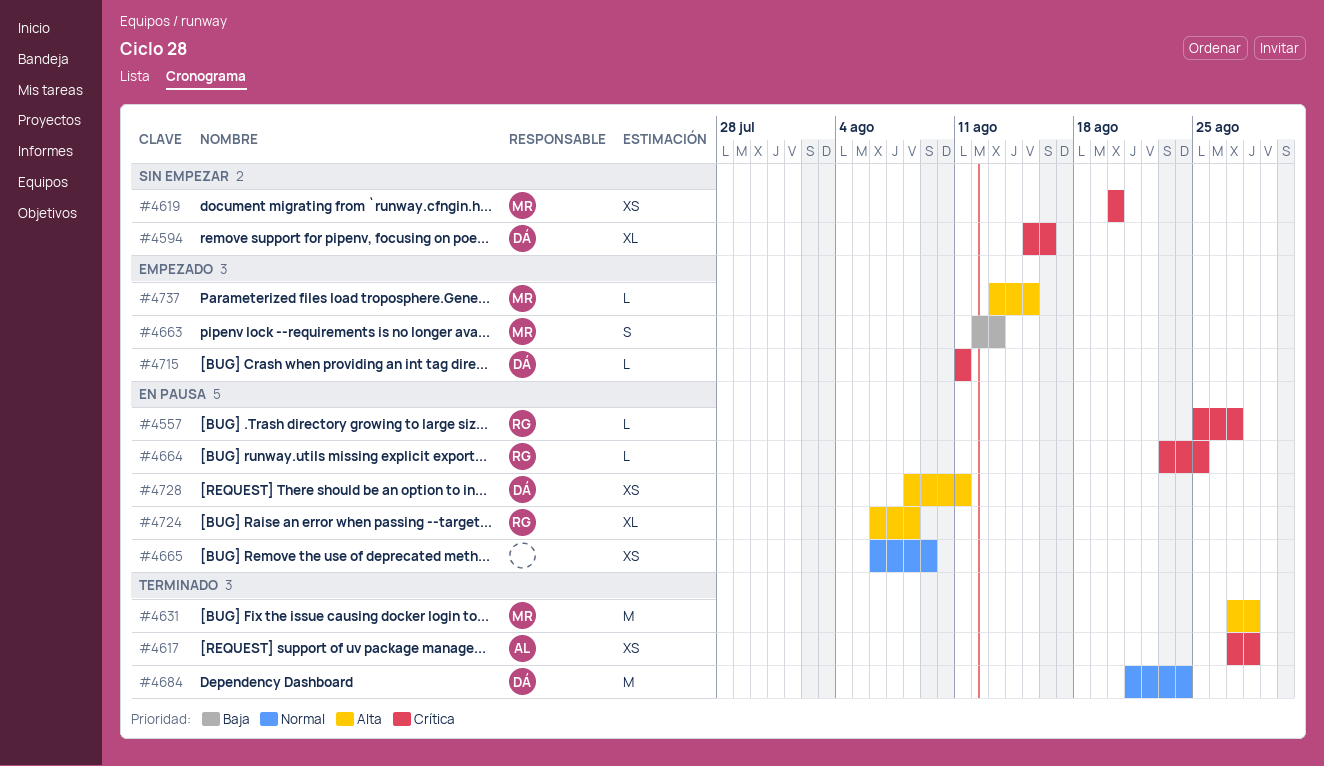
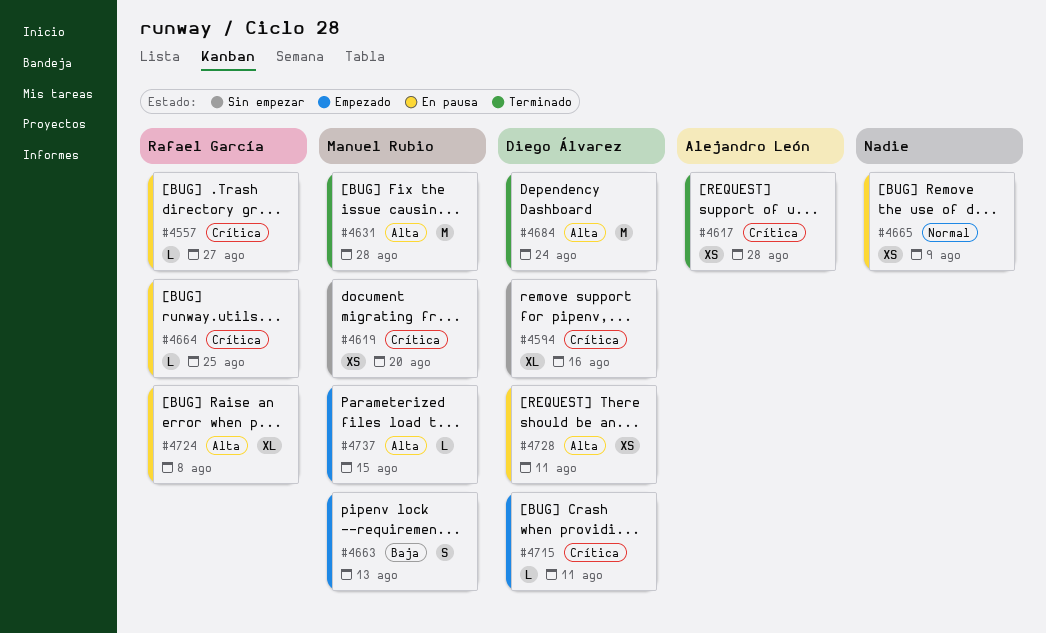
#4684, priority: Normal -> Alta

